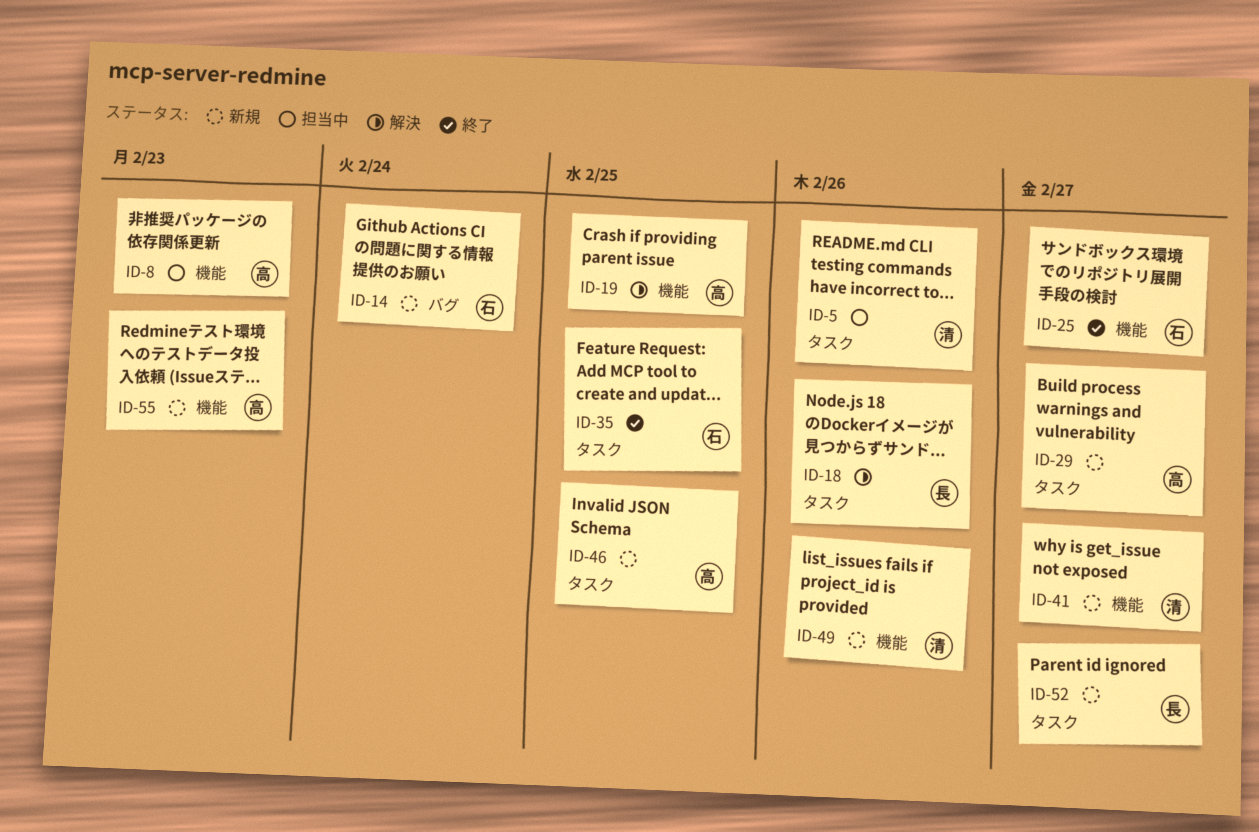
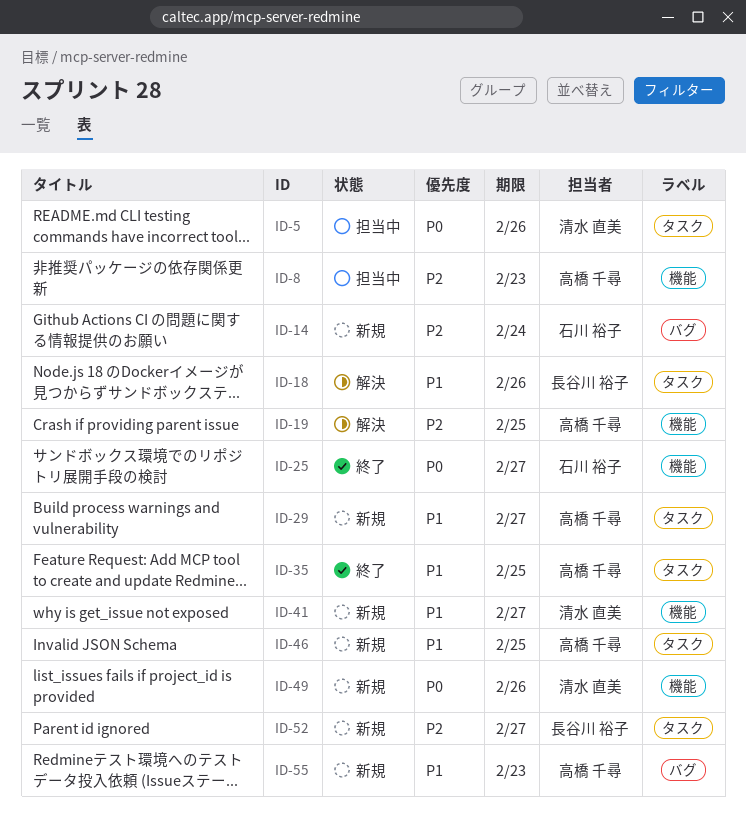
ID-35, owner: 石川 裕子 -> 高橋 千尋
ID-55, label: 機能 -> バグ

